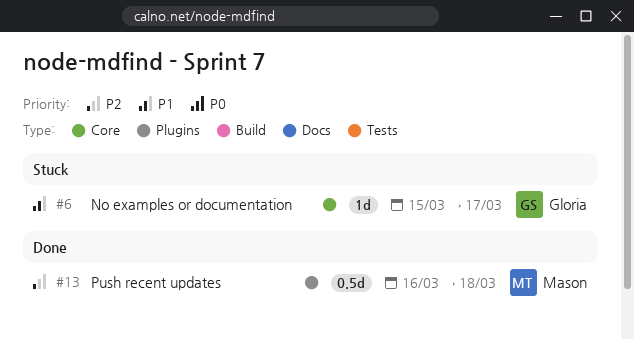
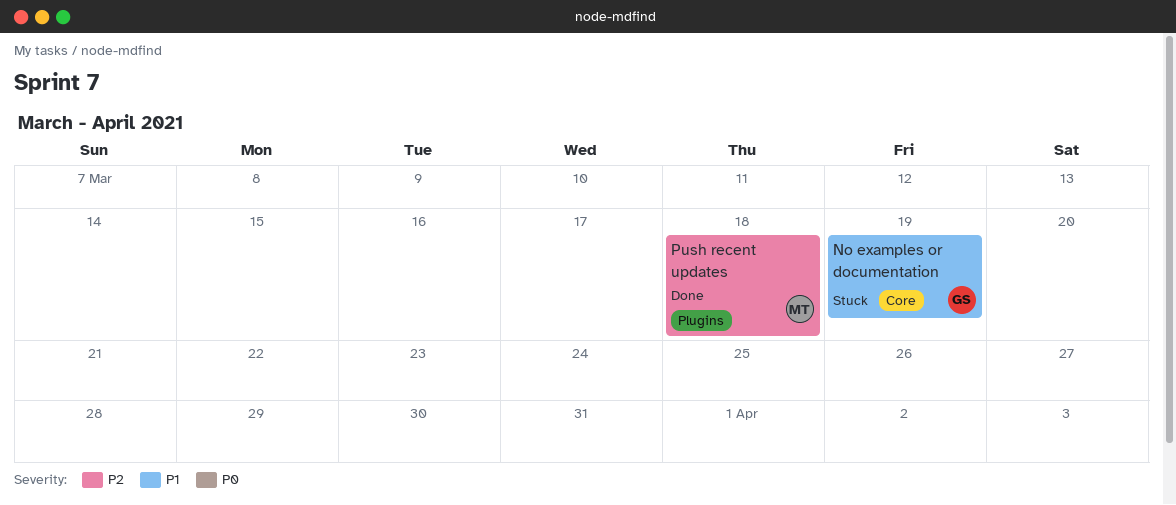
No examples or documentation, due: Mar 17 -> Mar 19

